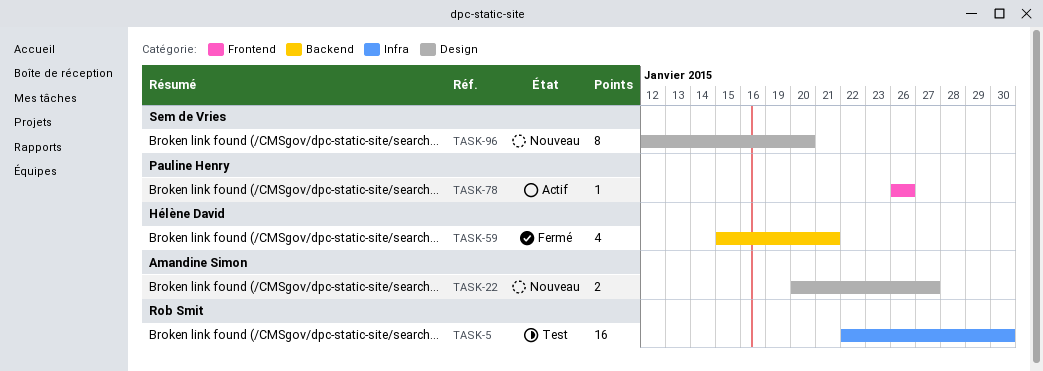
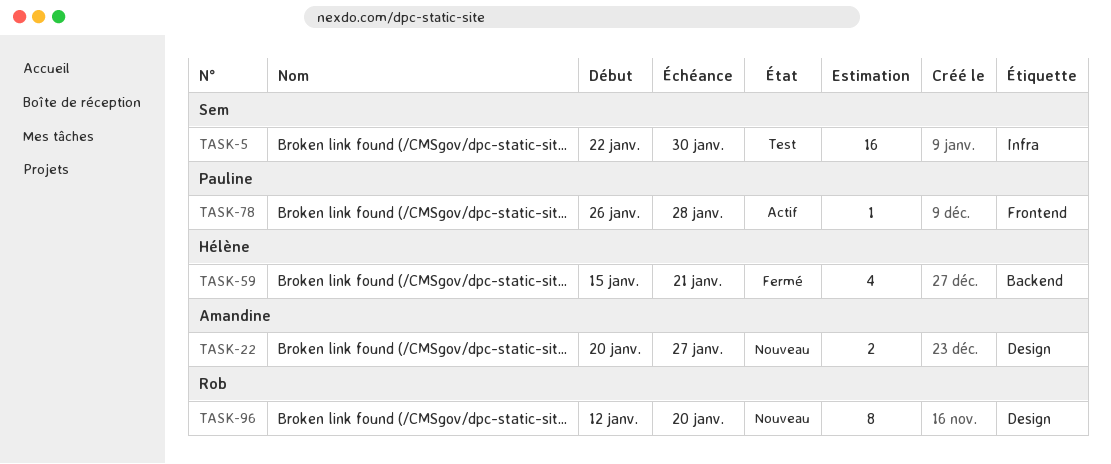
TASK-5, owner: Rob Smit -> Sem de Vries
TASK-78, due: Jan 26 -> Jan 28
TASK-96, owner: Sem de Vries -> Rob Smit

